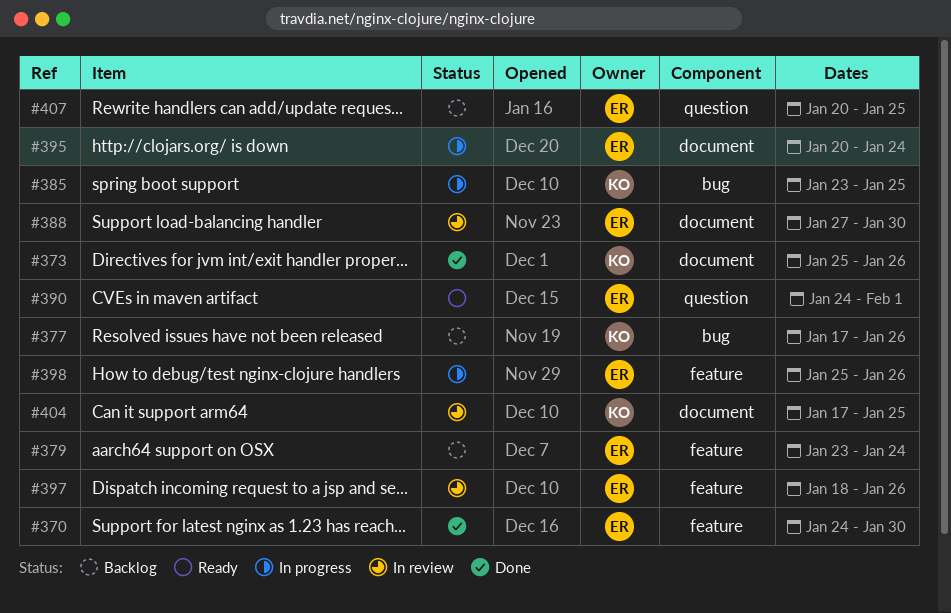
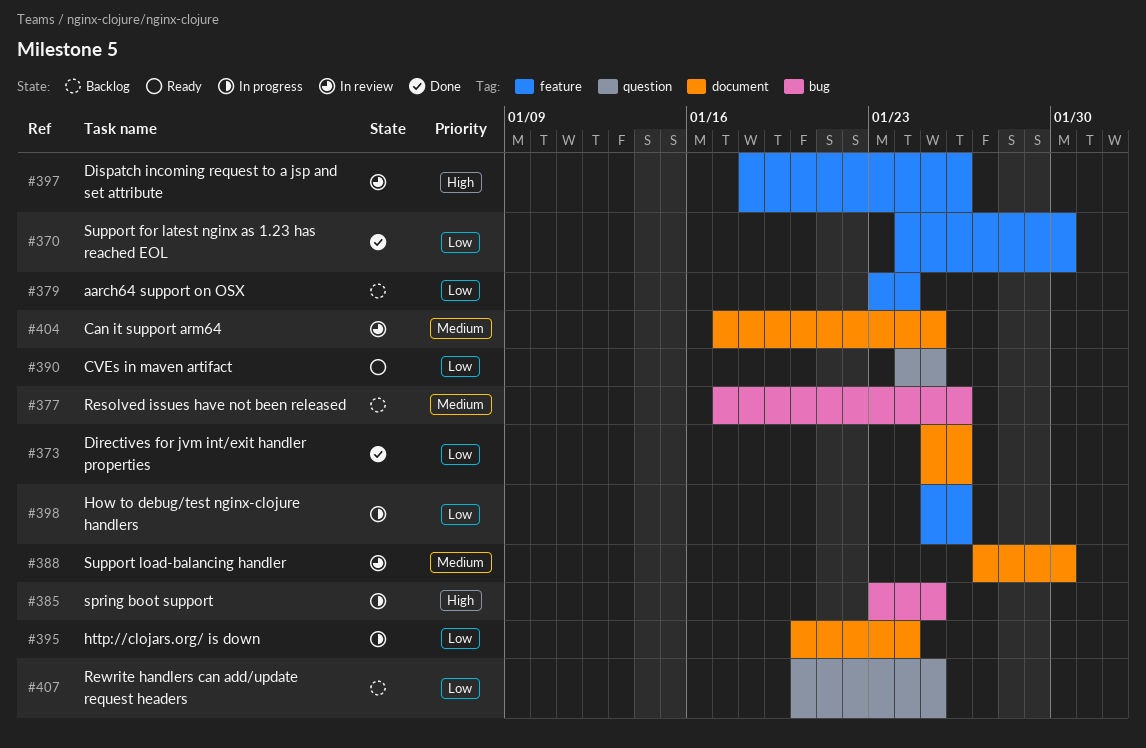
#390, due: Feb 1 -> Jan 25

